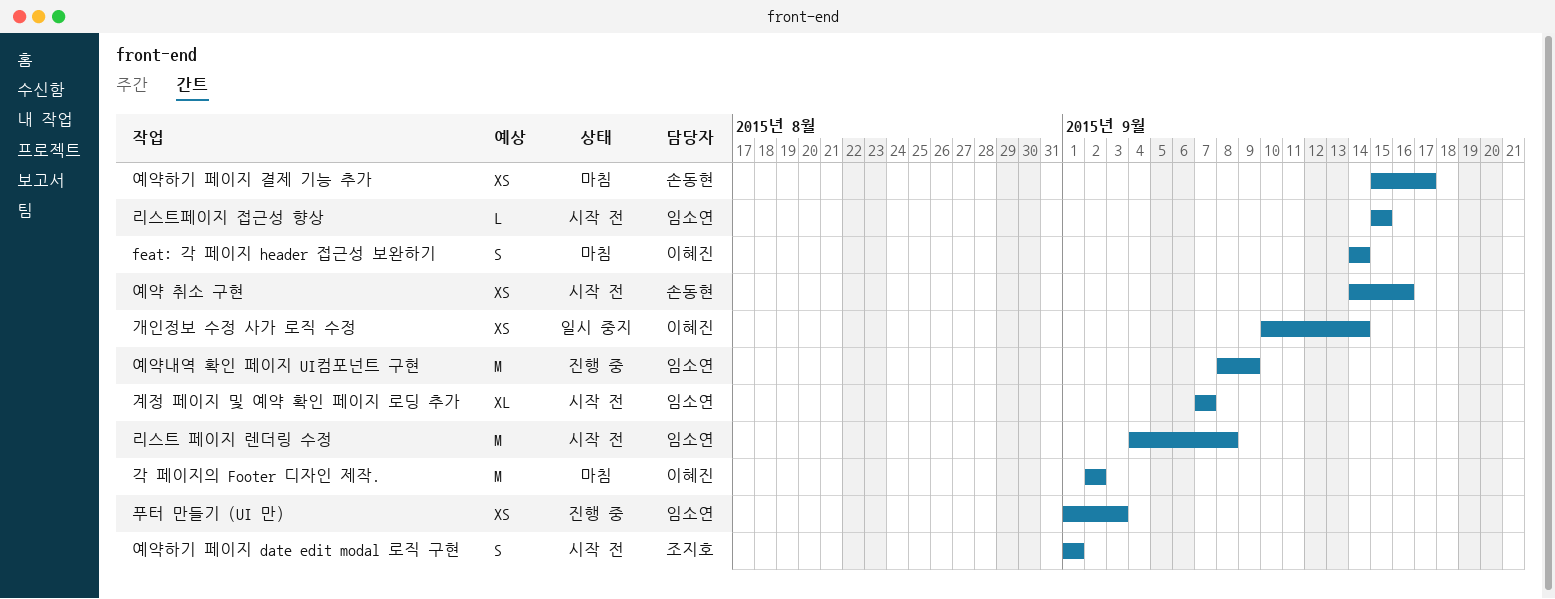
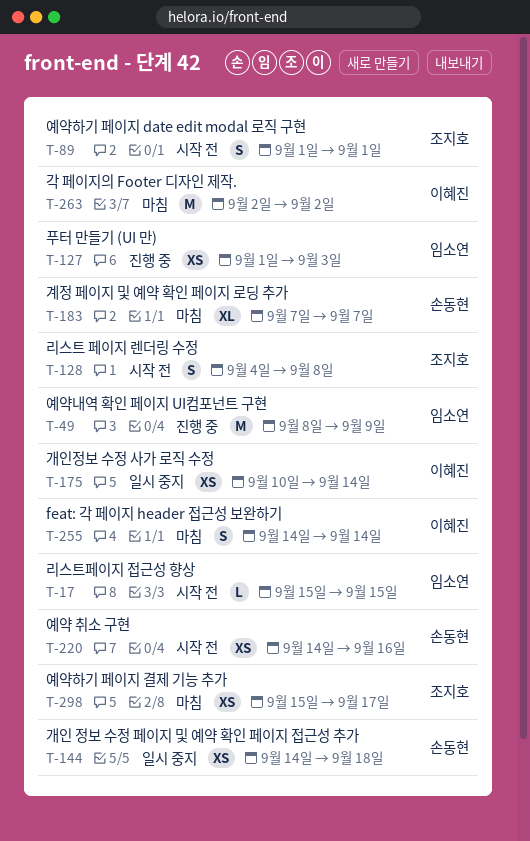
개인 정보 수정 페이지 및 예약 확인 페이지 접근성 추가: none -> present
계정 페이지 및 예약 확인 페이지 로딩 추가, status: 시작 전 -> 마침
계정 페이지 및 예약 확인 페이지 로딩 추가, owner: 임소연 -> 손동현
리스트 페이지 렌더링 수정, owner: 임소연 -> 조지호
리스트 페이지 렌더링 수정, estimate: M -> S
예약하기 페이지 결제 기능 추가, owner: 손동현 -> 조지호

